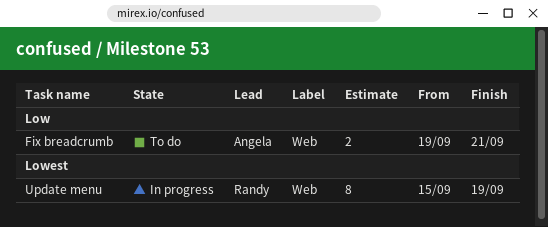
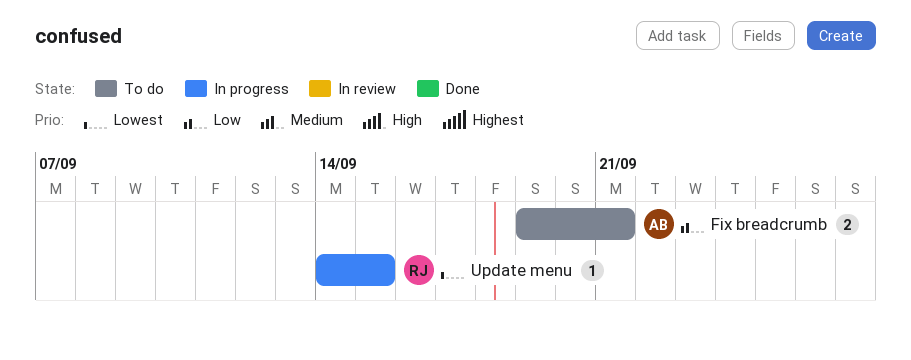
Update menu, estimate: 8 -> 1
Update menu, start: Sep 15 -> Sep 14
Update menu, due: Sep 19 -> Sep 15

